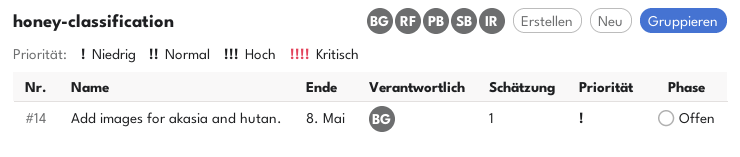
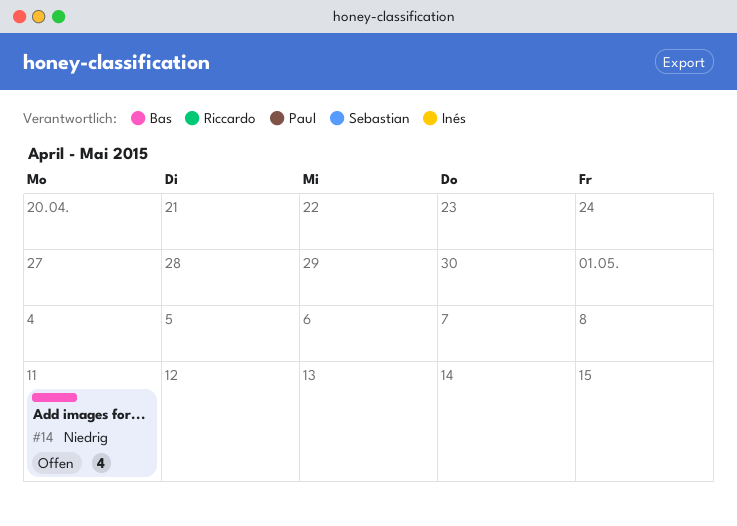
#14, estimate: 1 -> 4
#14, due: May 8 -> May 11

